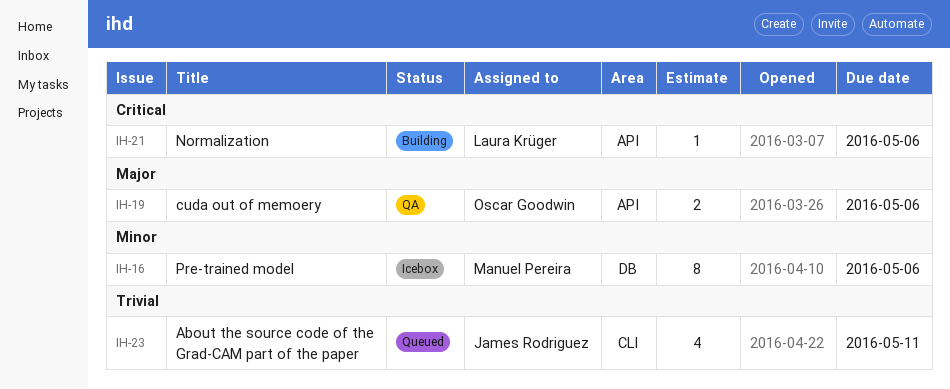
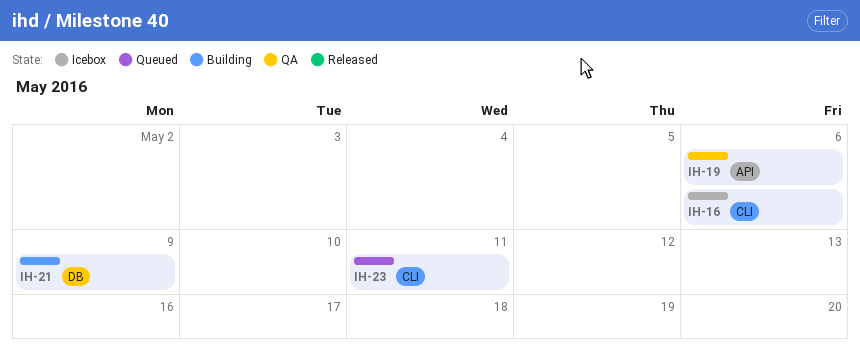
IH-16, label: DB -> CLI
IH-21, label: API -> DB
IH-21, due: May 6 -> May 9

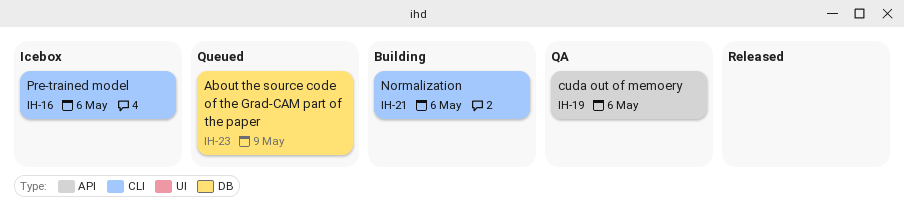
IH-21, label: DB -> CLI
IH-21, due: May 9 -> May 6
IH-23, label: CLI -> DB
IH-23, due: May 11 -> May 9

